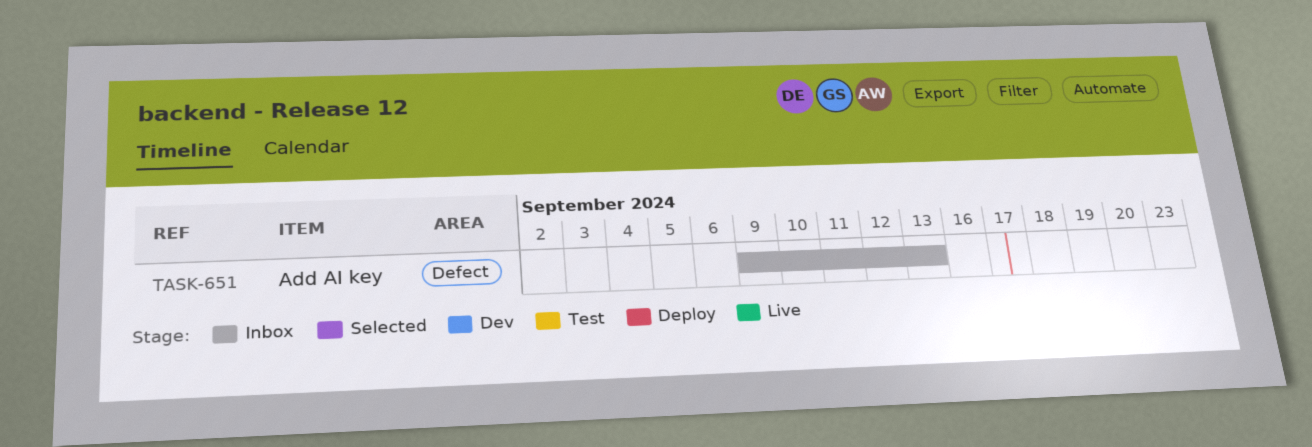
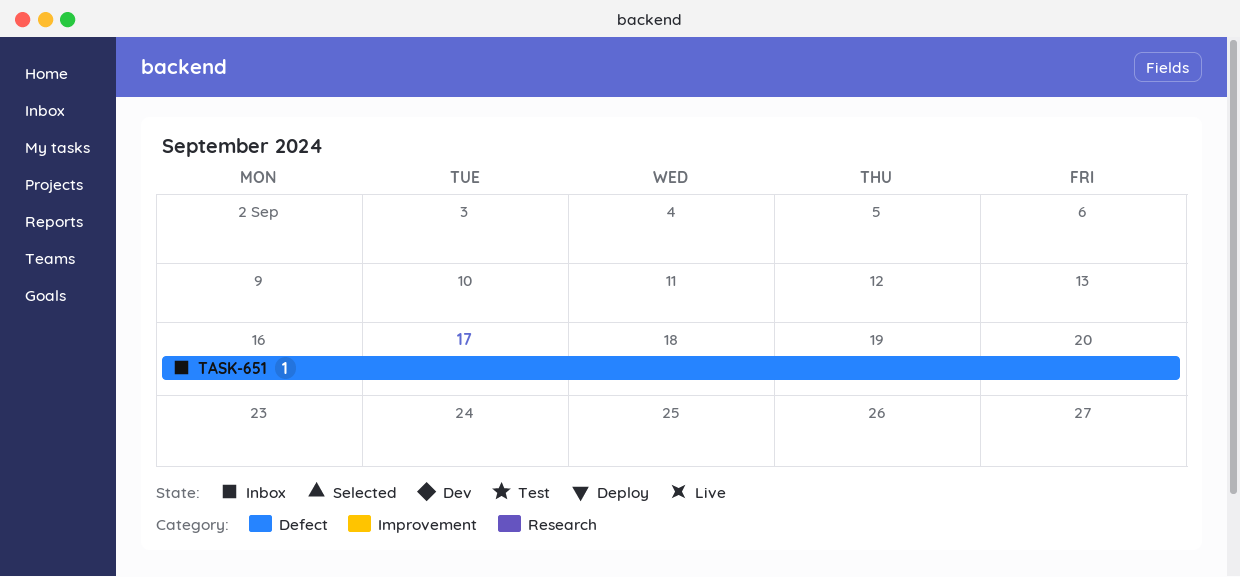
TASK-651, start: Sep 9 -> Sep 16
TASK-651, due: Sep 13 -> Sep 20

